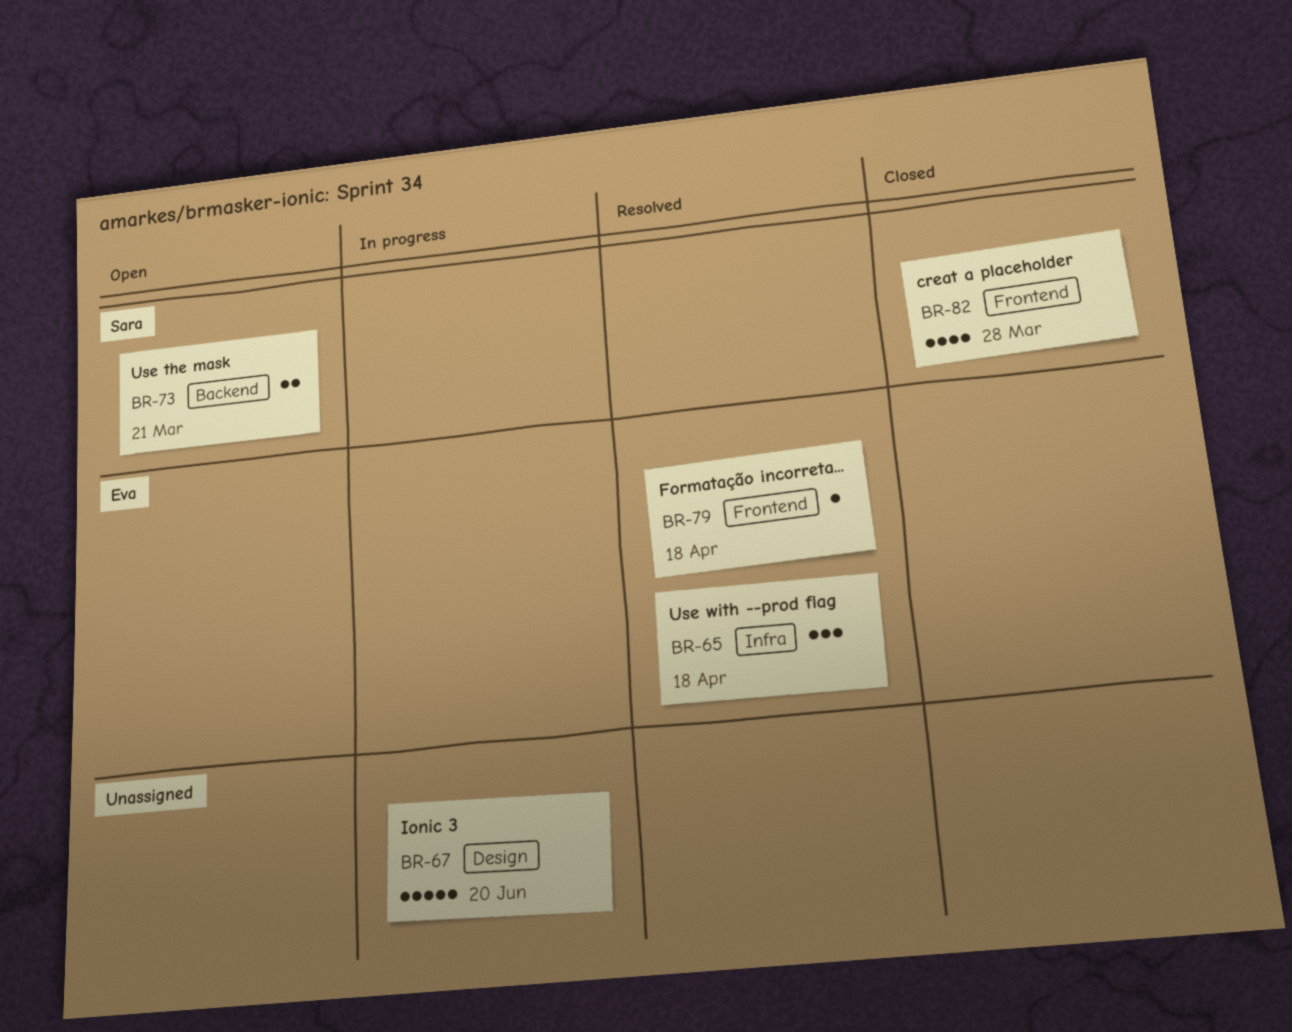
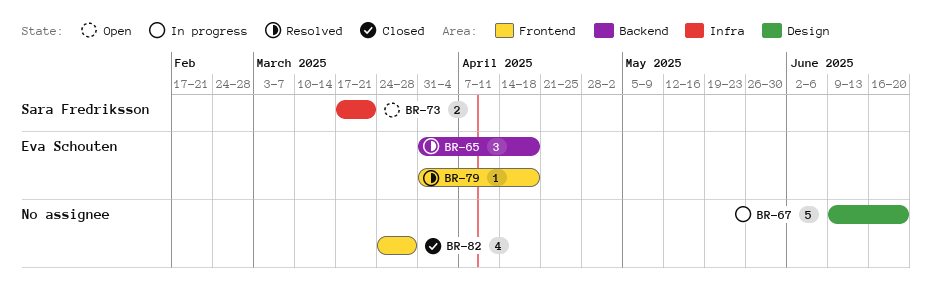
BR-65, label: Infra -> Backend
BR-73, label: Backend -> Infra
BR-82, owner: Sara Fredriksson -> none

